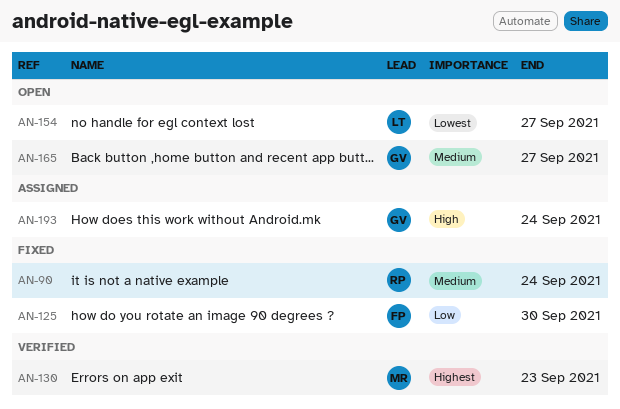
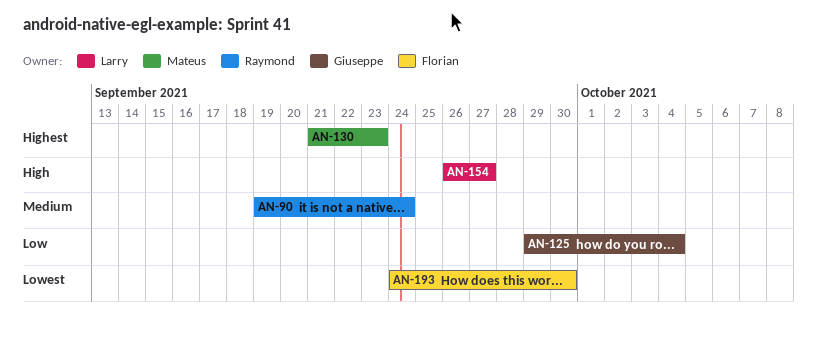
AN-125, owner: Florian -> Giuseppe
AN-125, due: Sep 30 -> Oct 4
AN-154, priority: Lowest -> High
AN-165: present -> none
AN-193, owner: Giuseppe -> Florian
AN-193, priority: High -> Lowest
AN-193, due: Sep 24 -> Sep 30

